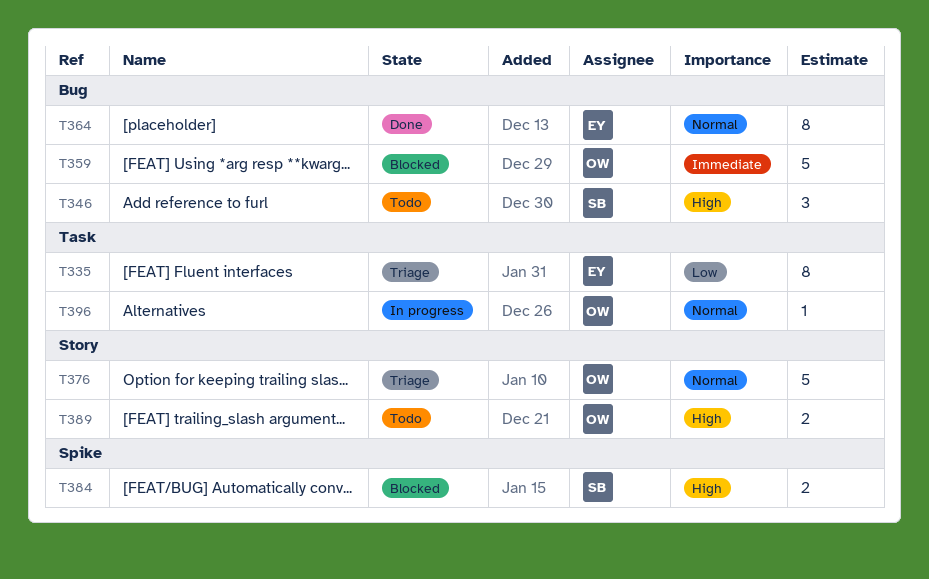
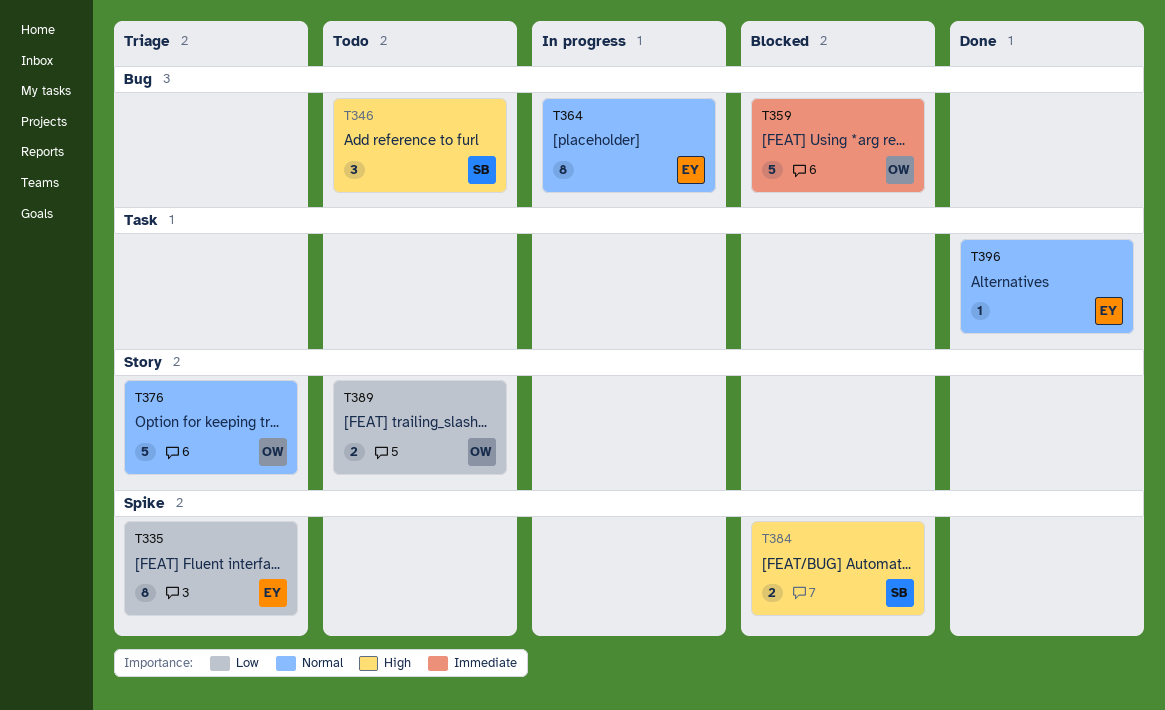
T335, label: Task -> Spike
T364, status: Done -> In progress
T389, priority: High -> Low
T396, status: In progress -> Done
T396, owner: OW -> EY

